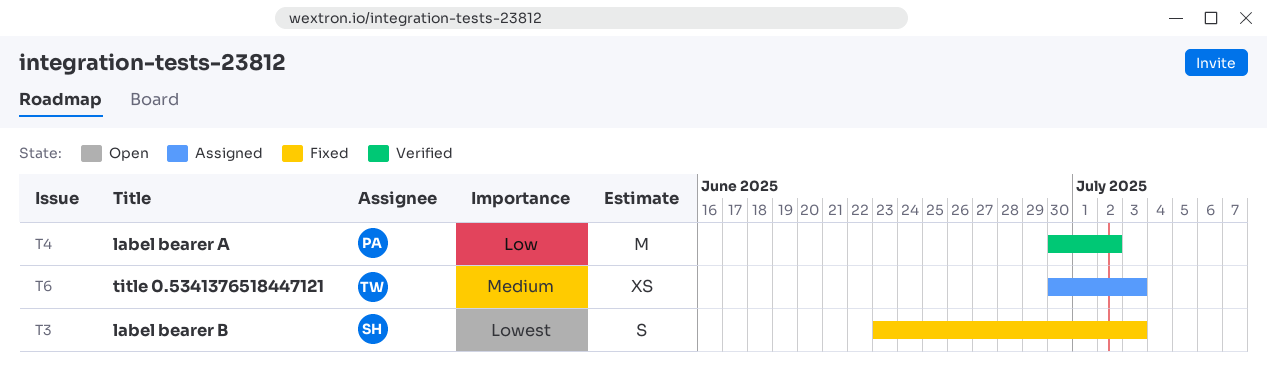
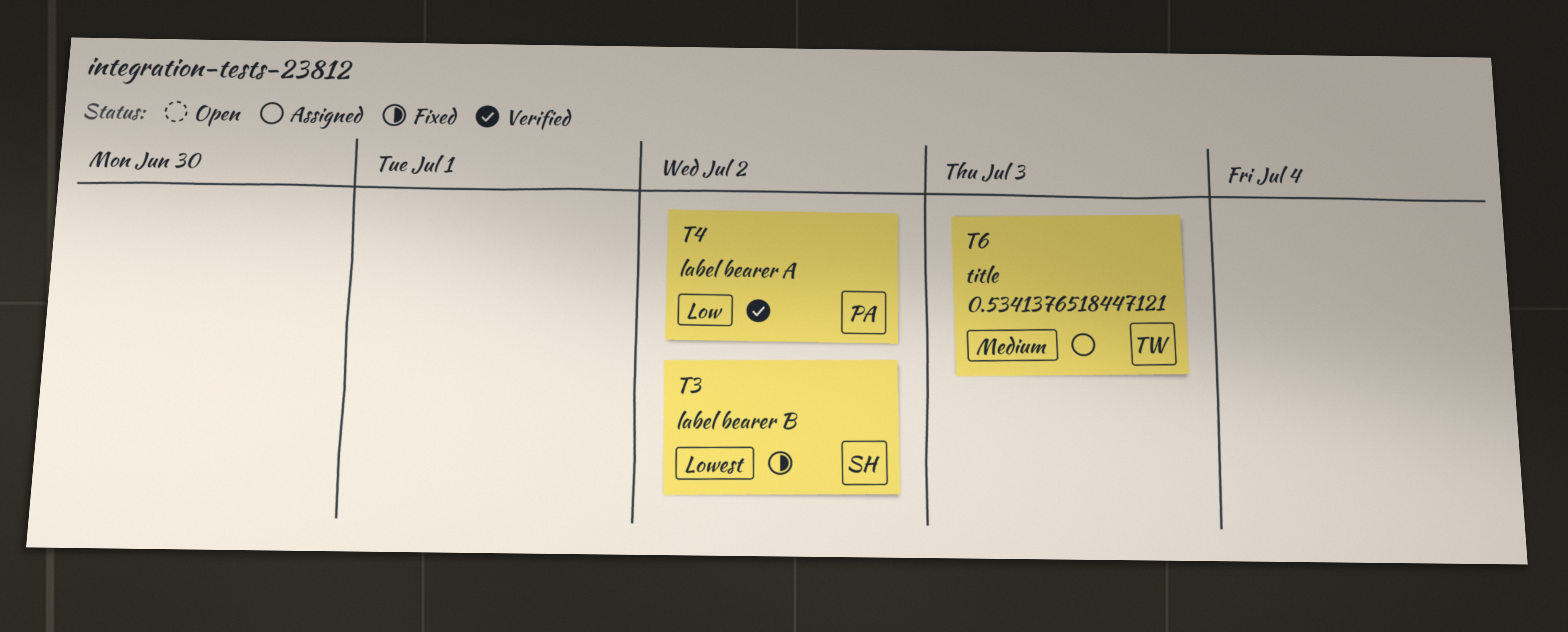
T3, due: Jul 3 -> Jul 2

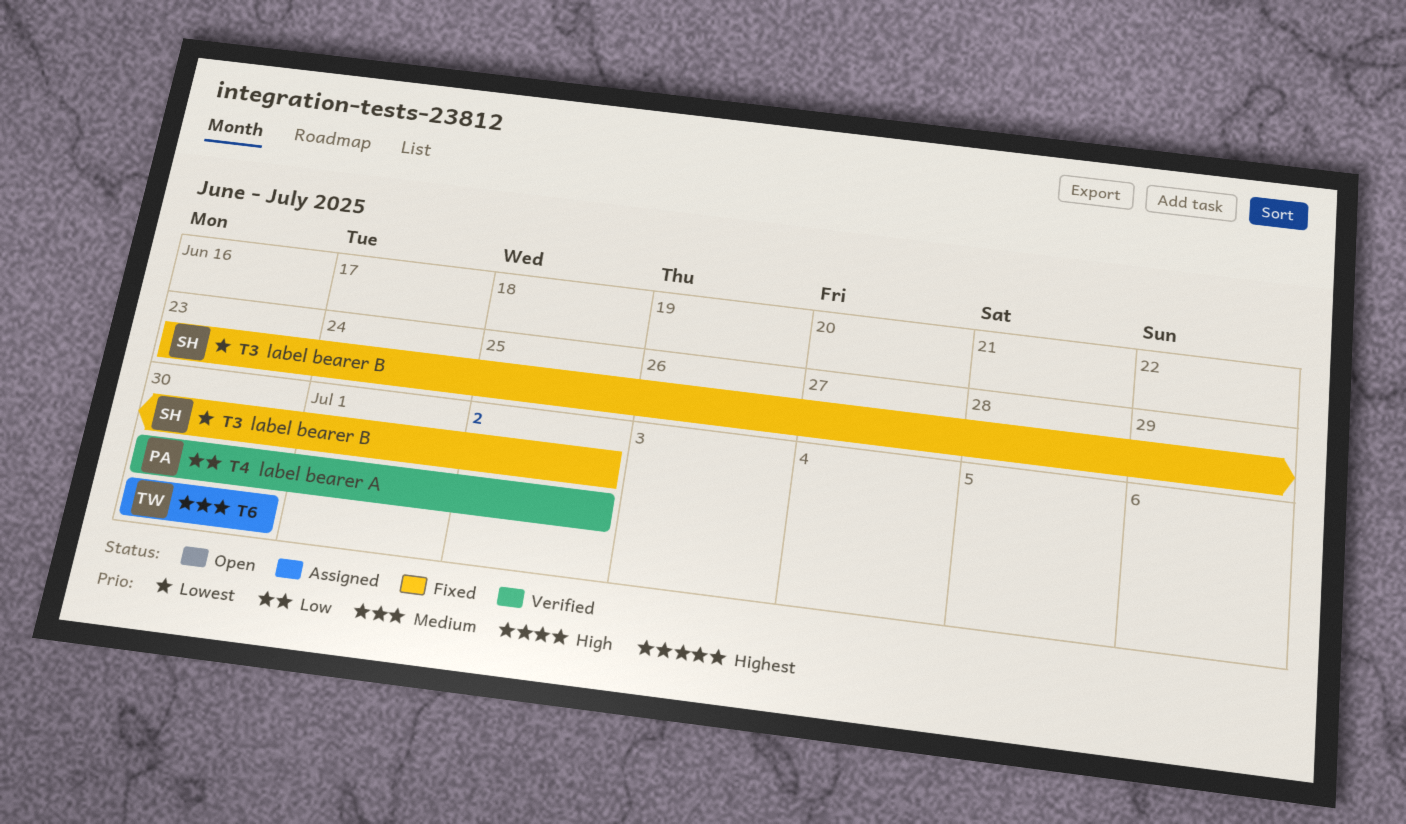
T6, due: Jul 3 -> Jun 30

